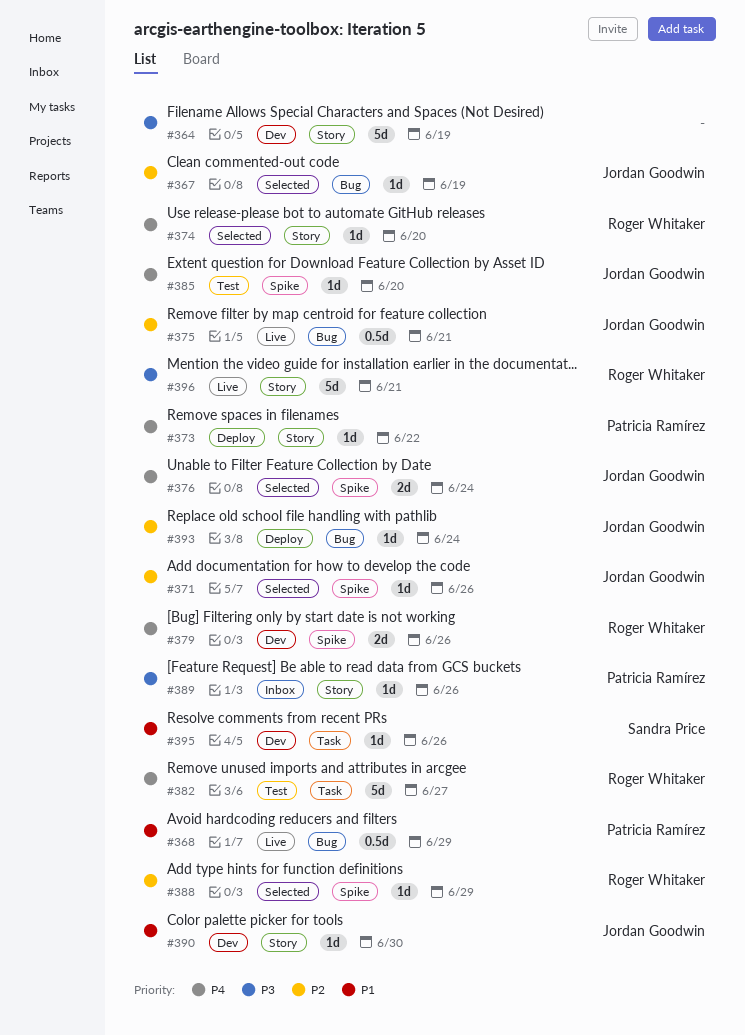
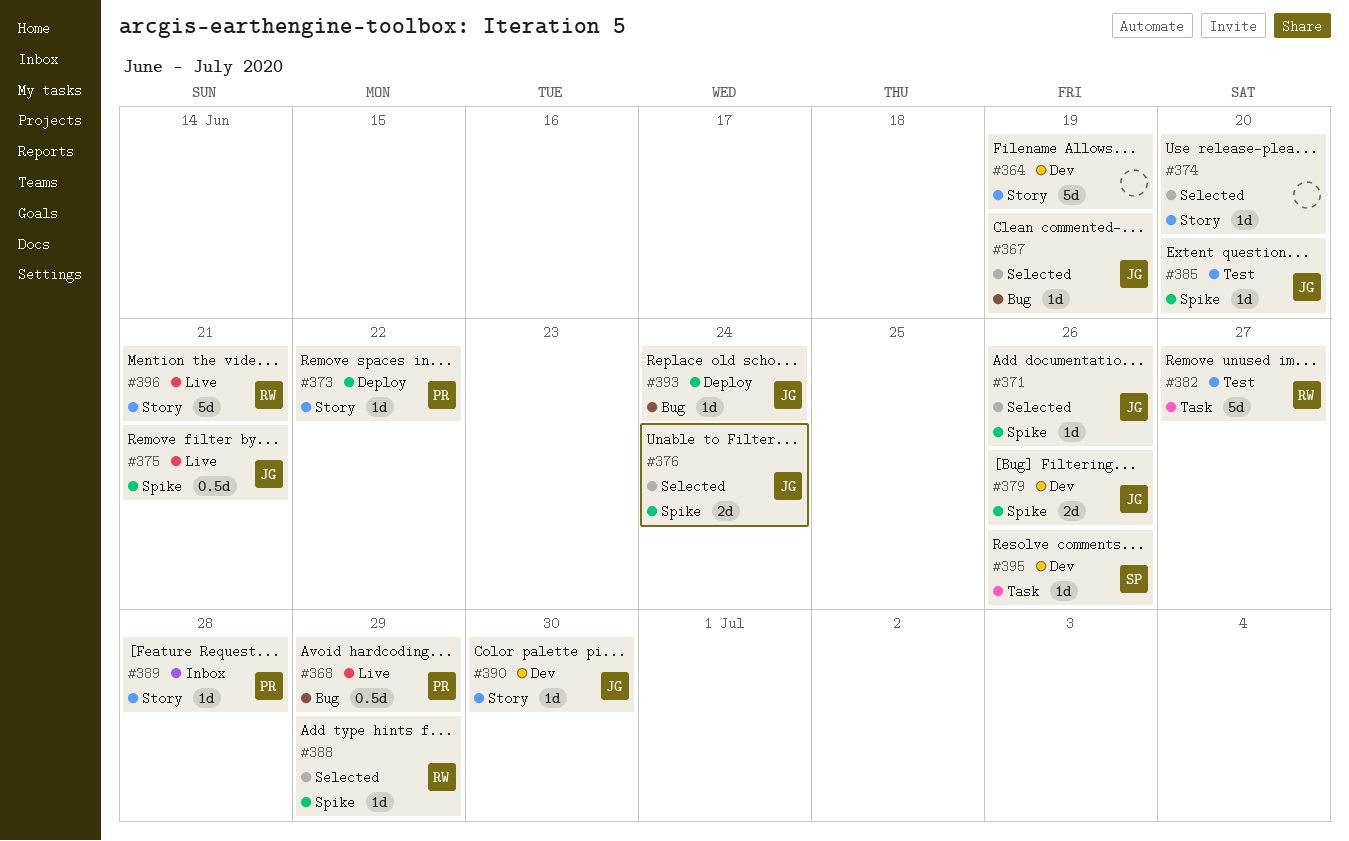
#374, owner: Roger Whitaker -> none
#375, label: Bug -> Spike
#379, owner: Roger Whitaker -> Jordan Goodwin
#389, due: Jun 26 -> Jun 28

